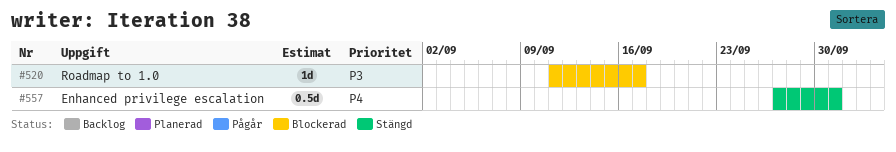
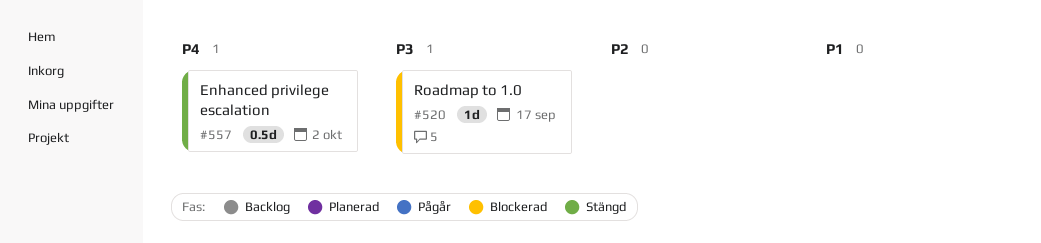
#557, due: Oct 1 -> Oct 2

